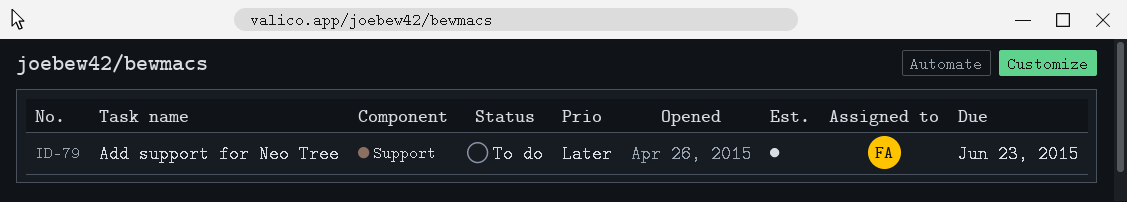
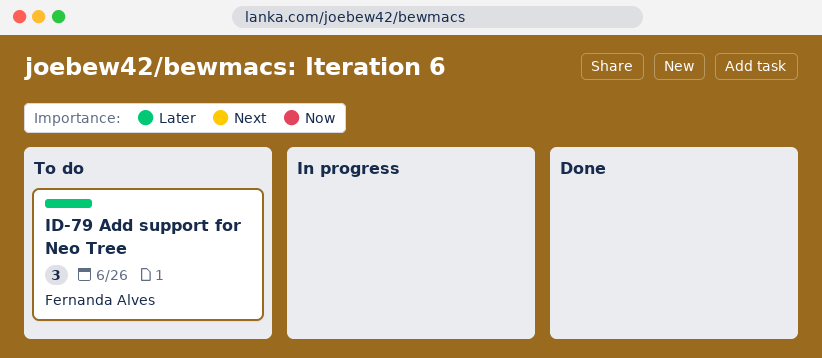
ID-79, estimate: 1 -> 3
ID-79, due: Jun 23 -> Jun 26

